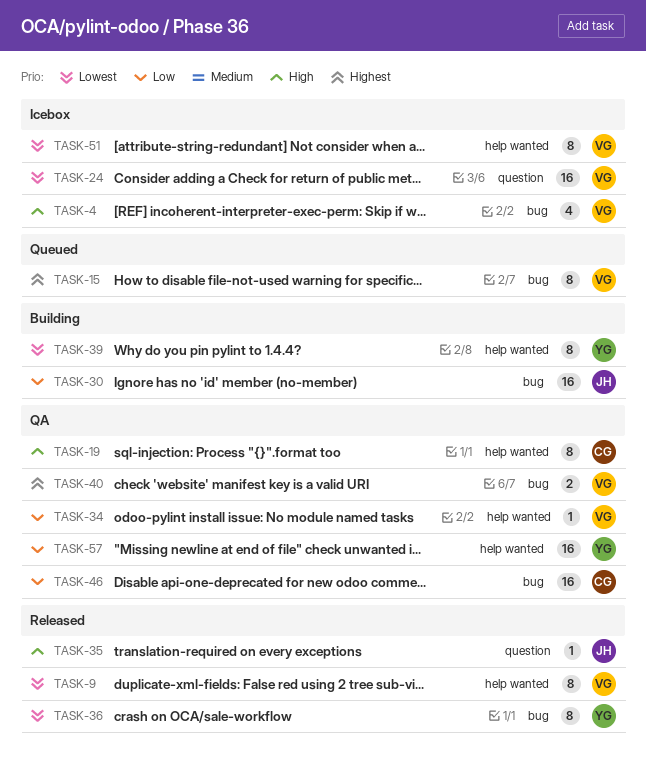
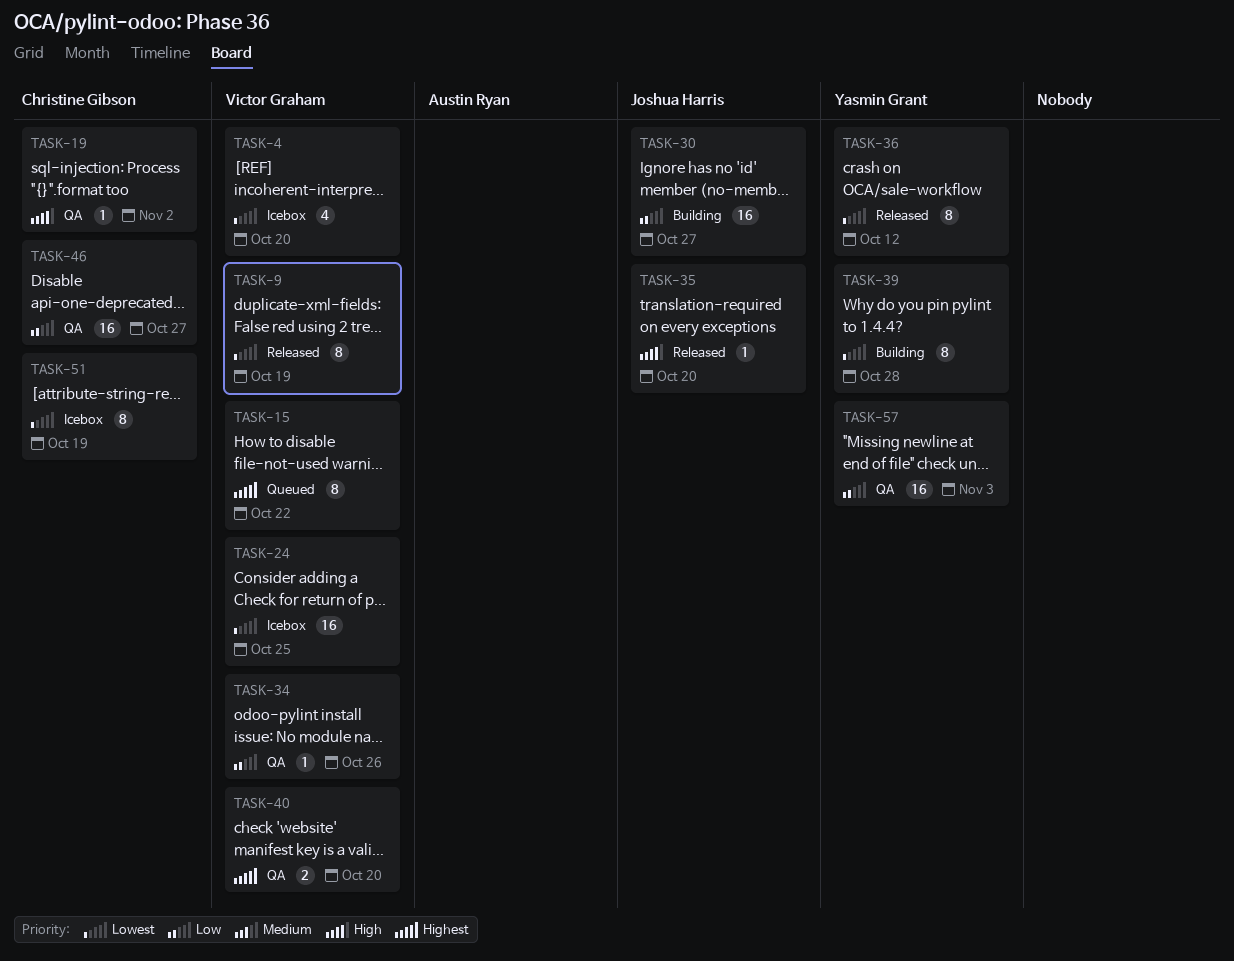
TASK-4, priority: High -> Lowest
TASK-19, estimate: 8 -> 1
TASK-51, owner: Victor Graham -> Christine Gibson

